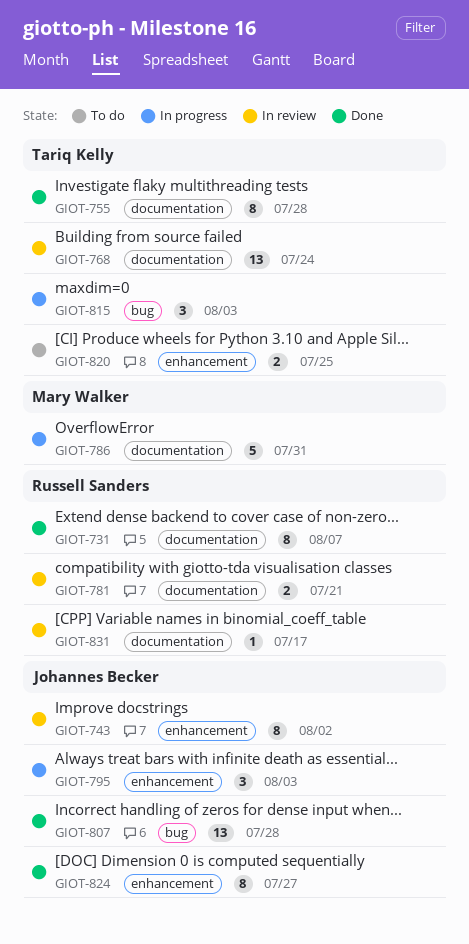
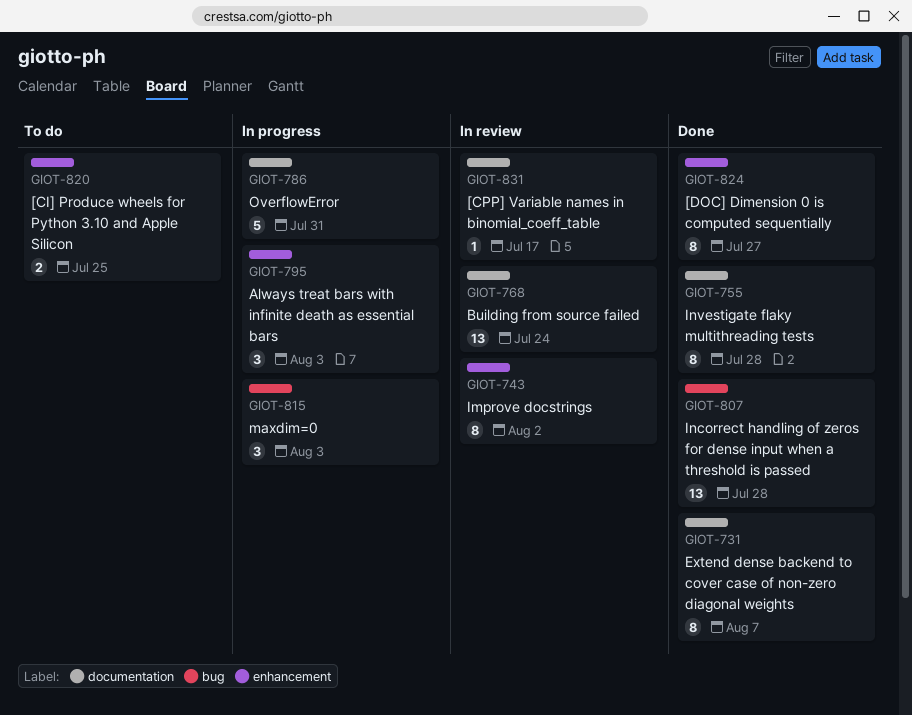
GIOT-781: present -> none

